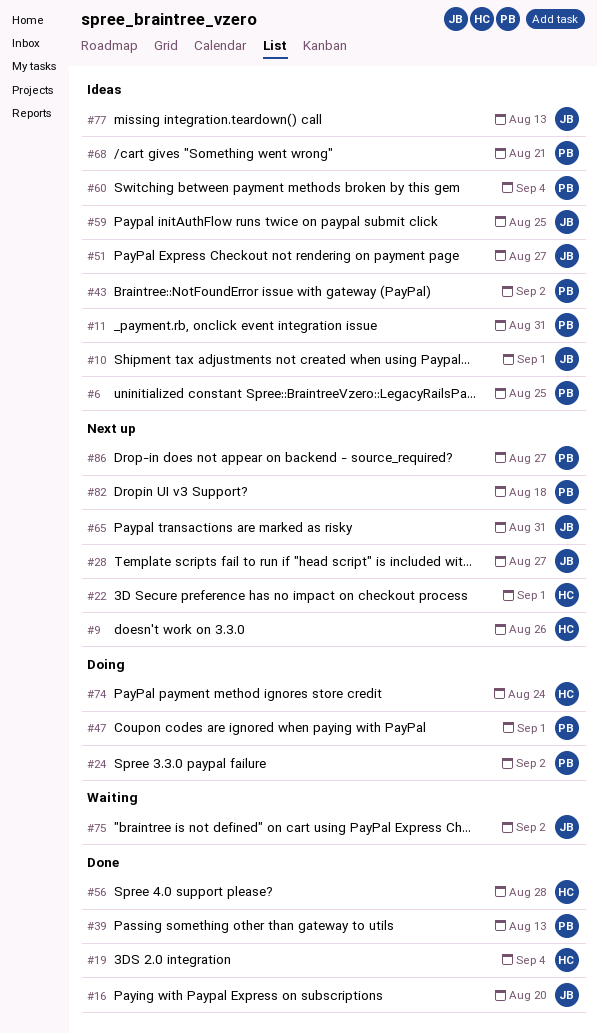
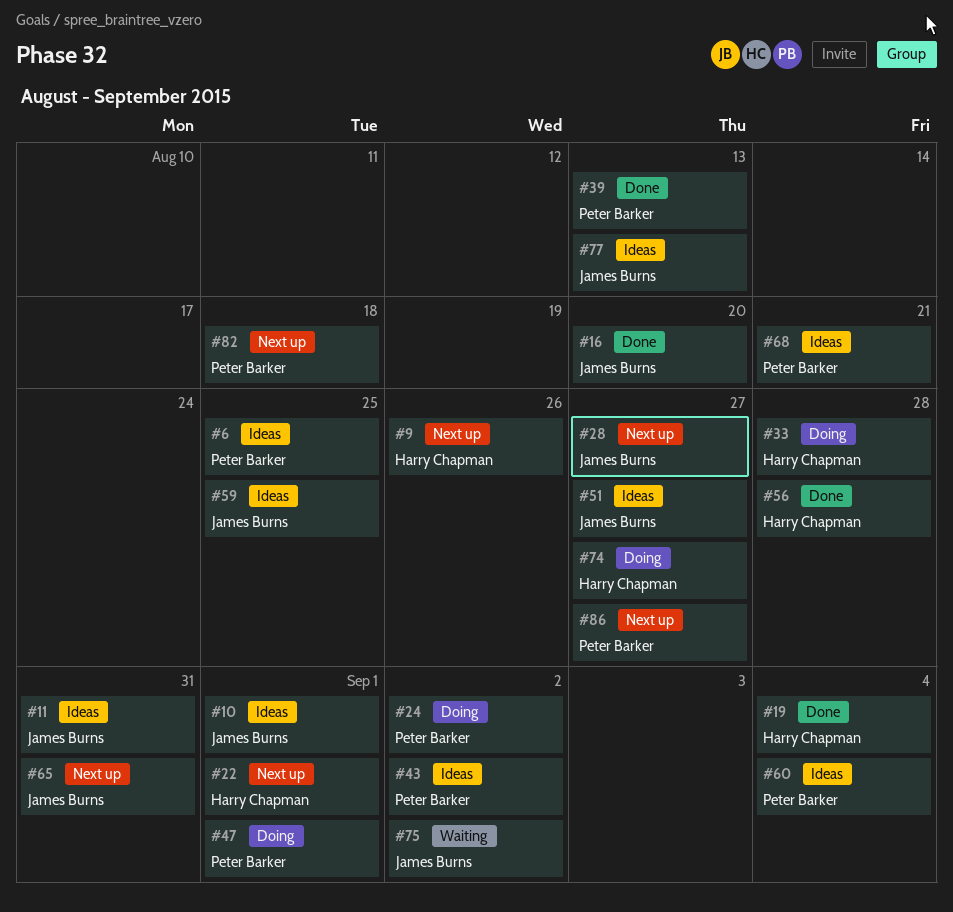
#11, owner: Peter Barker -> James Burns
#33: none -> present
#74, due: Aug 24 -> Aug 27

